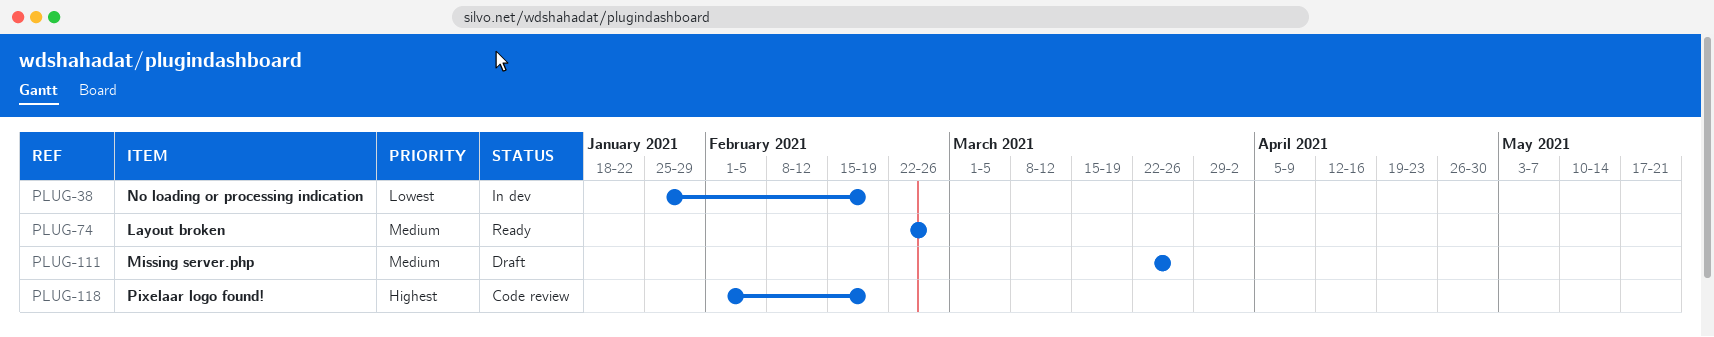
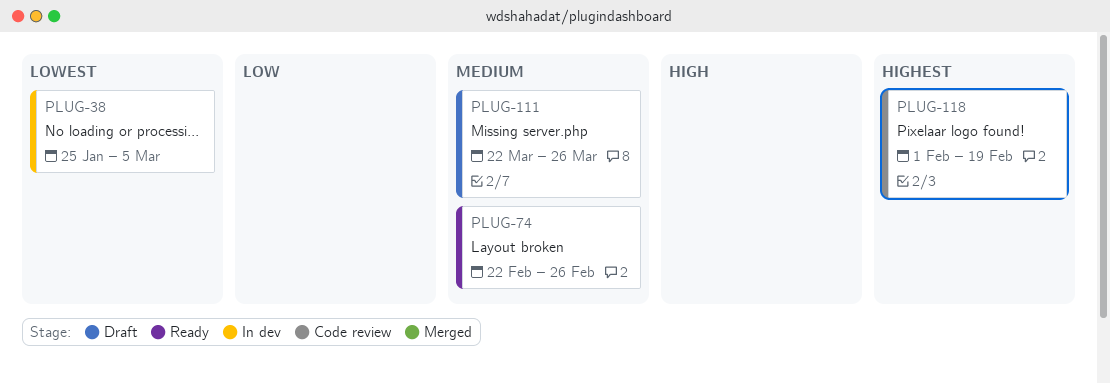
PLUG-38, due: Feb 19 -> Mar 5

